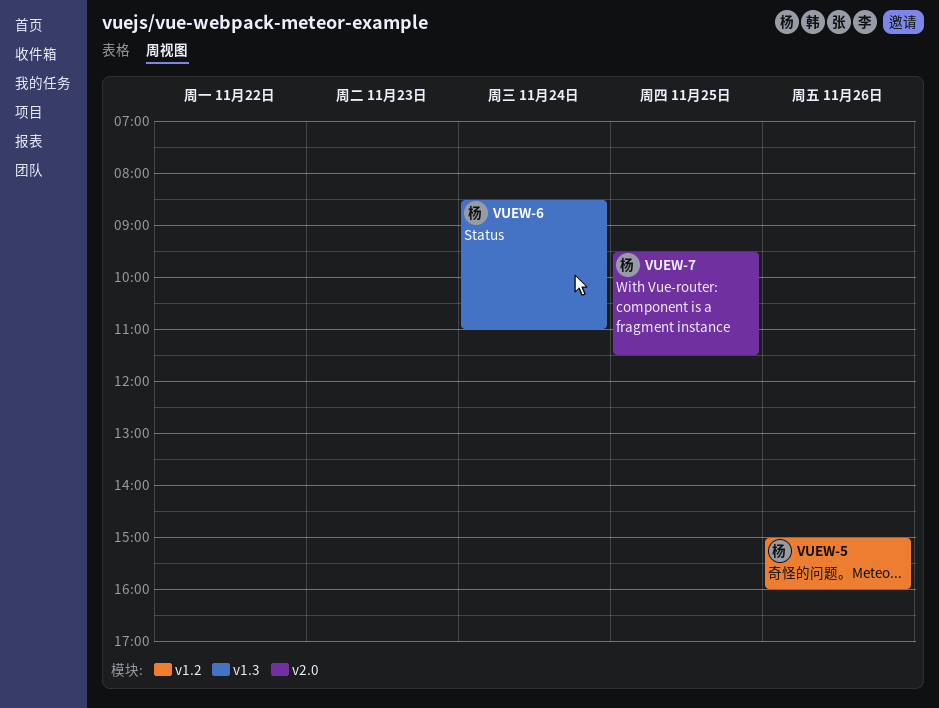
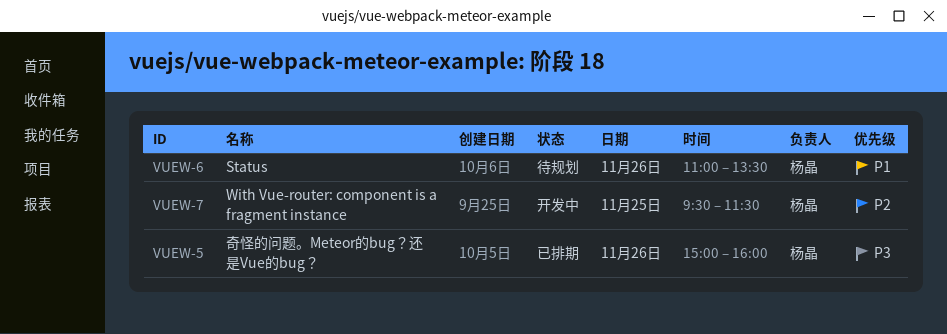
VUEW-6, day: Nov 24 -> Nov 26
VUEW-6, begins: 08:30 -> 11:00
VUEW-6, ends: 11:00 -> 13:30

